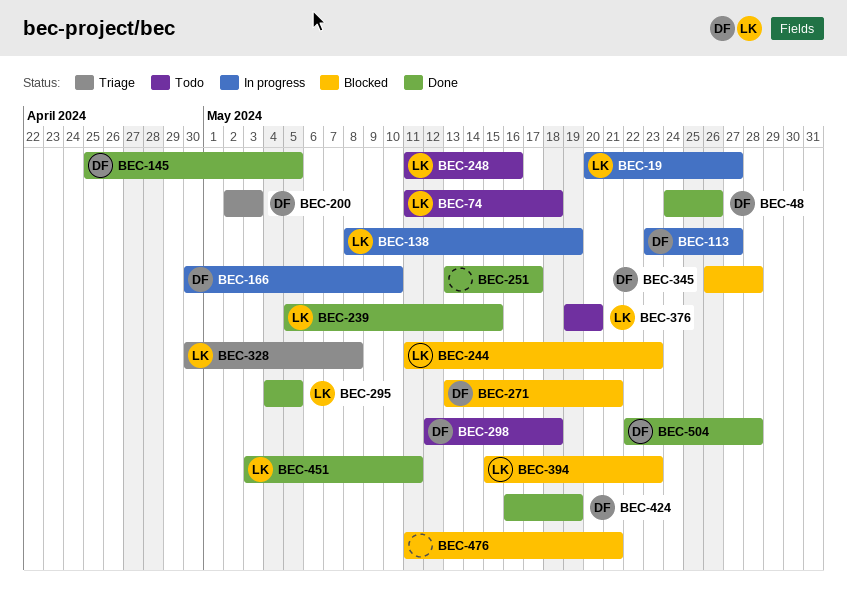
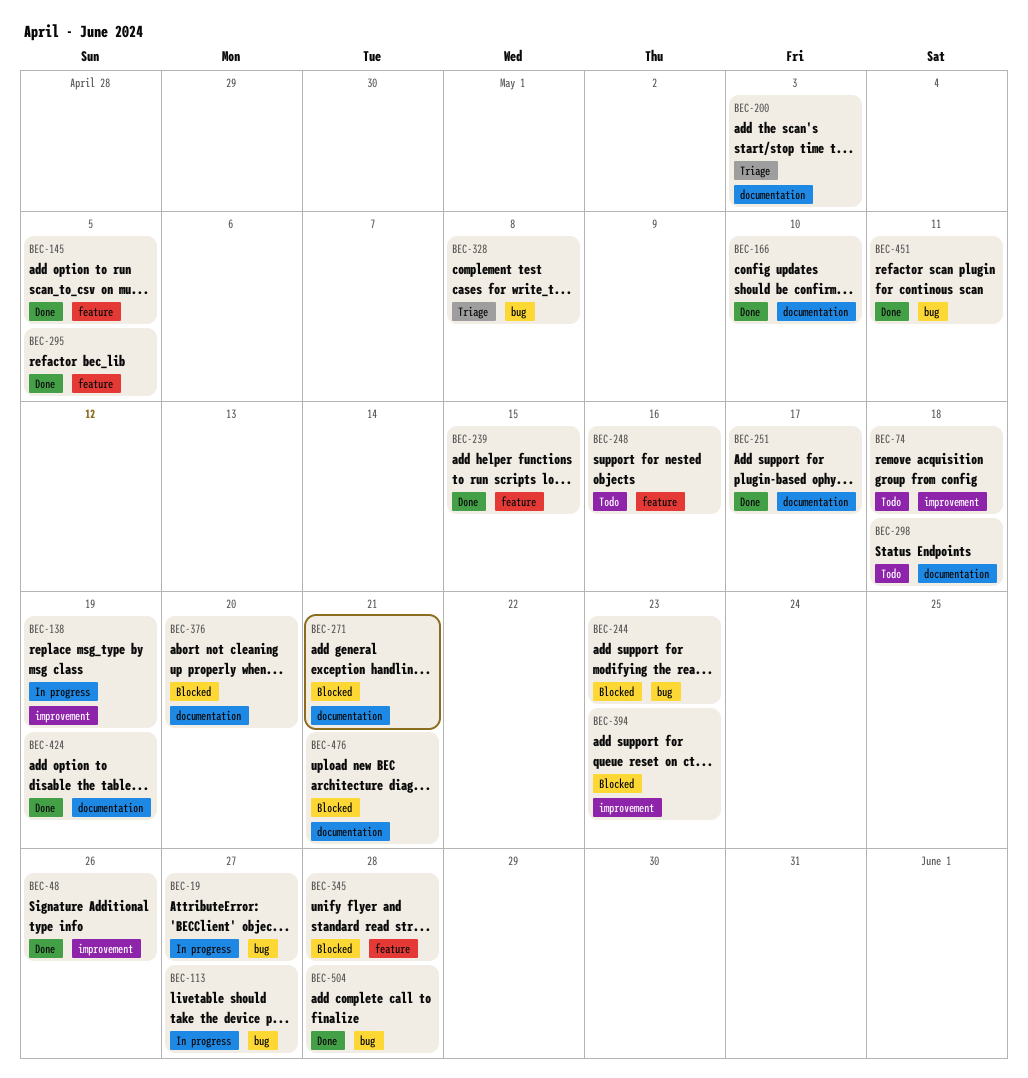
BEC-166, status: In progress -> Done
BEC-376, status: Todo -> Blocked

